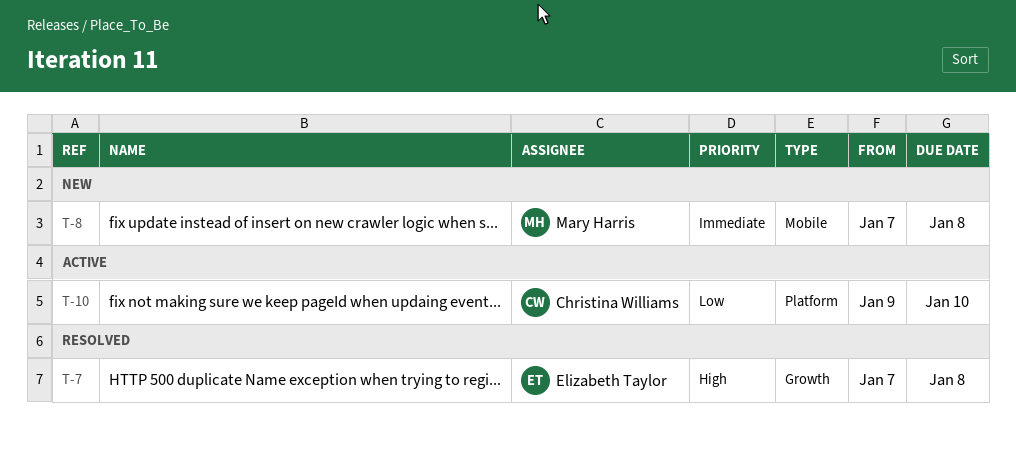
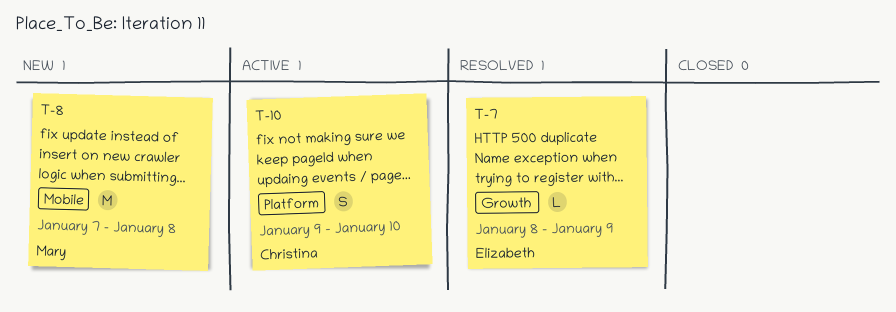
T-7, start: Jan 7 -> Jan 8
T-7, due: Jan 8 -> Jan 9

